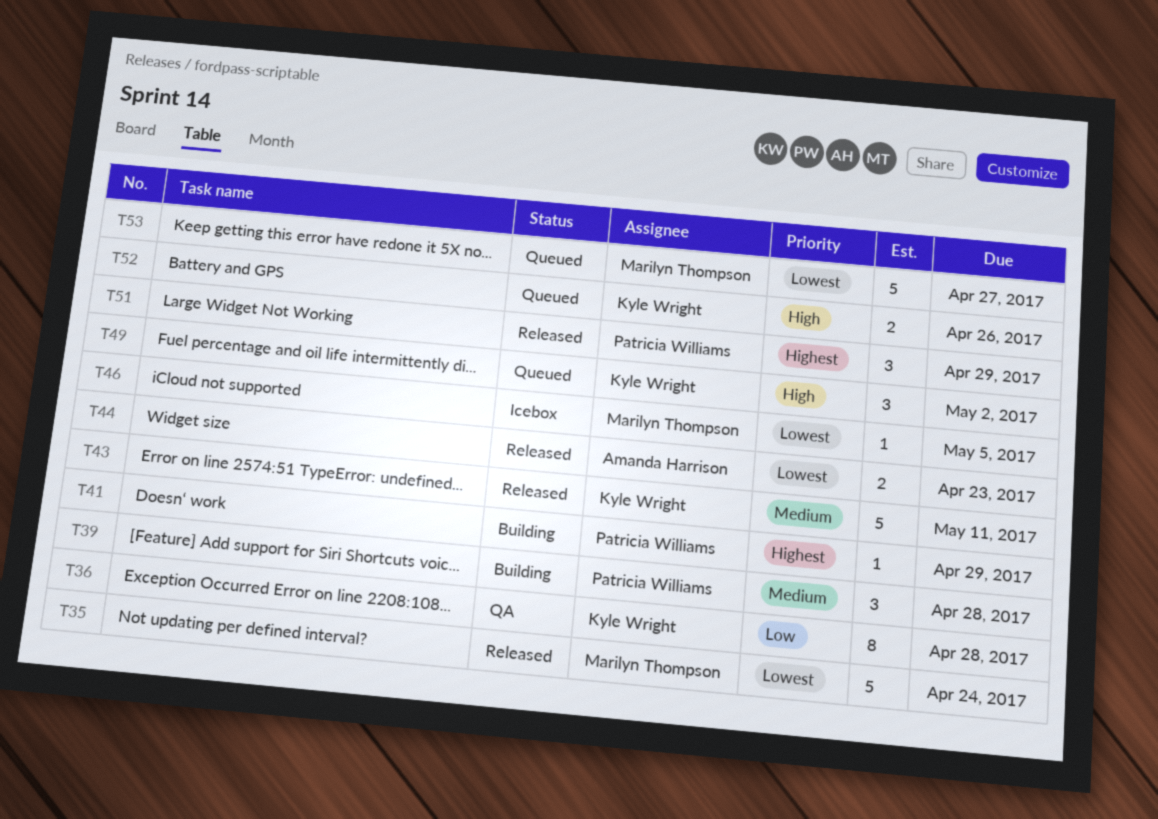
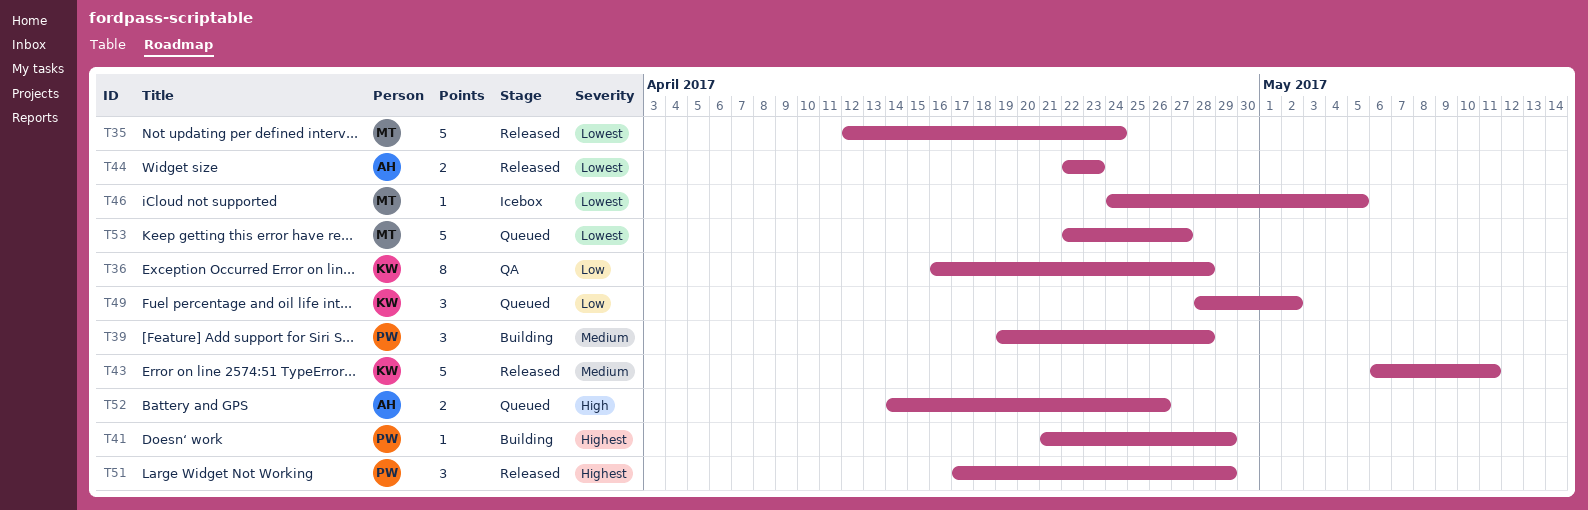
T49, priority: High -> Low
T52, owner: Kyle Wright -> Amanda Harrison

